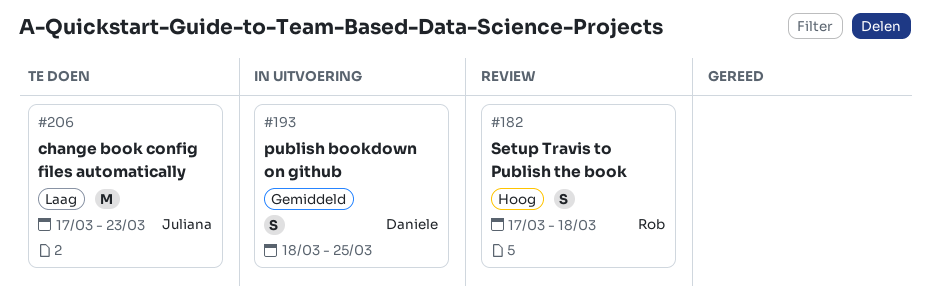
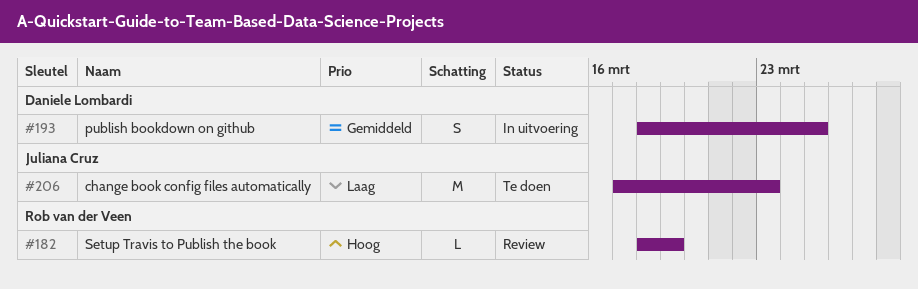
#182, estimate: S -> L
#182, start: Mar 17 -> Mar 18
#182, due: Mar 18 -> Mar 19

